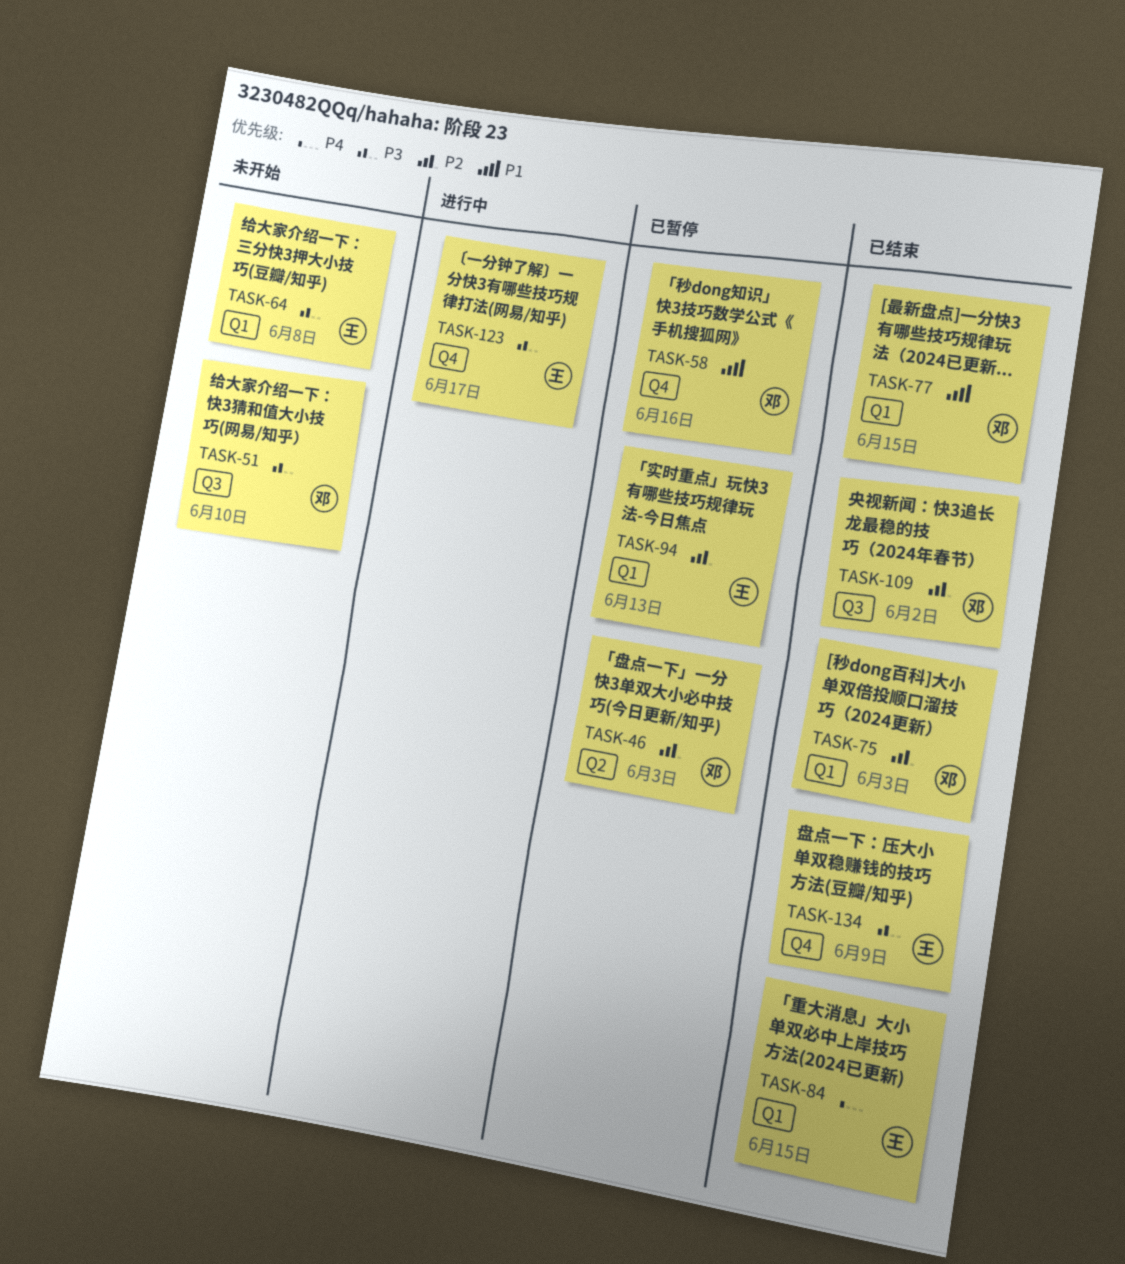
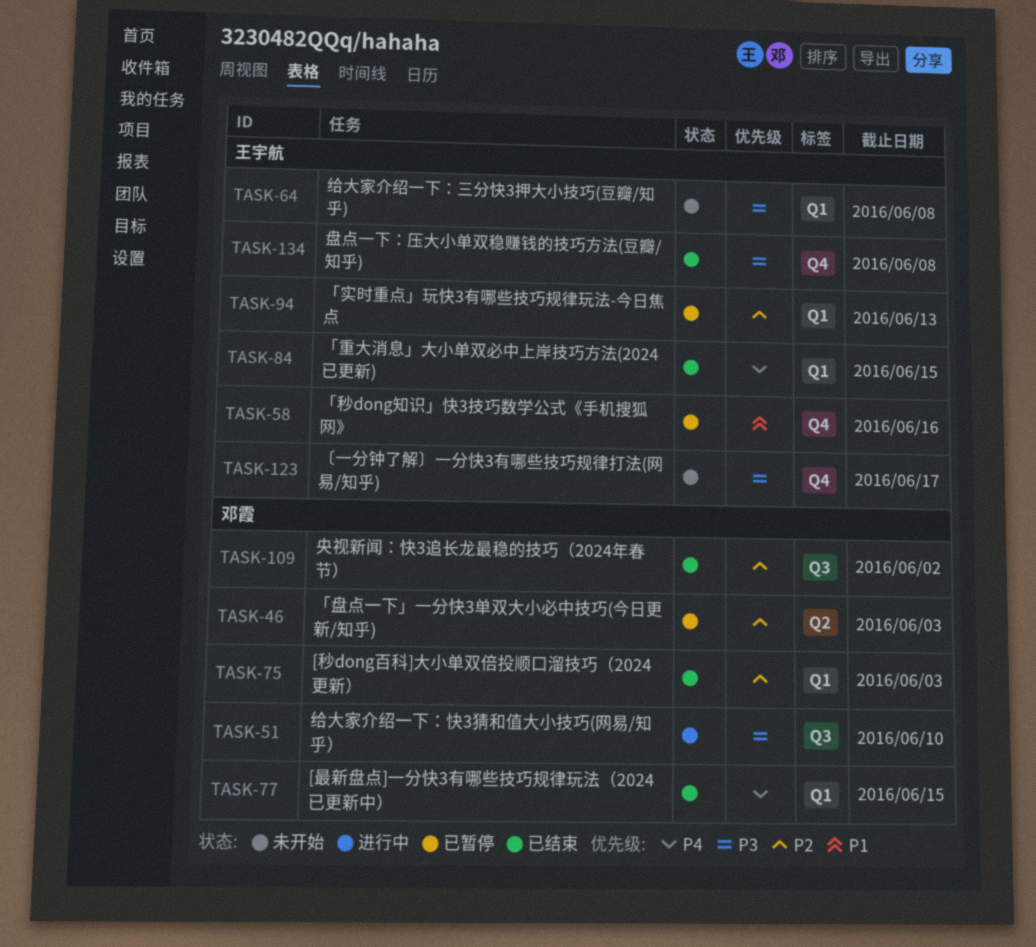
TASK-51, status: 未开始 -> 进行中
TASK-58, owner: 邓霞 -> 王宇航
TASK-77, priority: P1 -> P4
TASK-123, status: 进行中 -> 未开始
TASK-134, due: Jun 9 -> Jun 8

